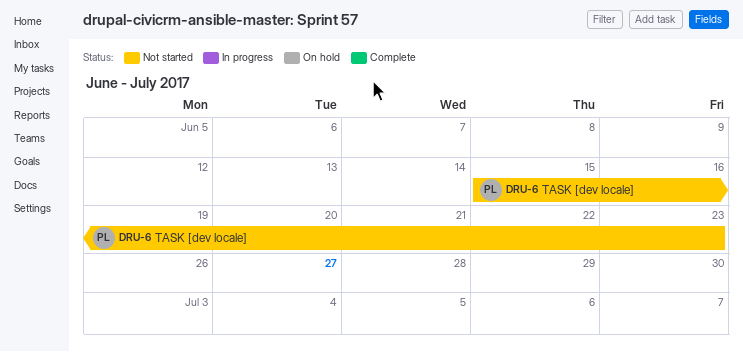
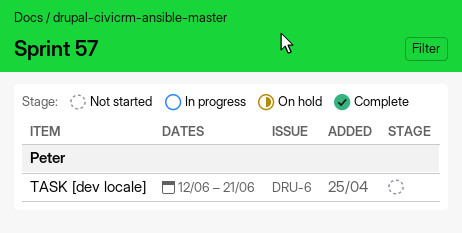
DRU-6, start: Jun 15 -> Jun 12
DRU-6, due: Jun 23 -> Jun 21

